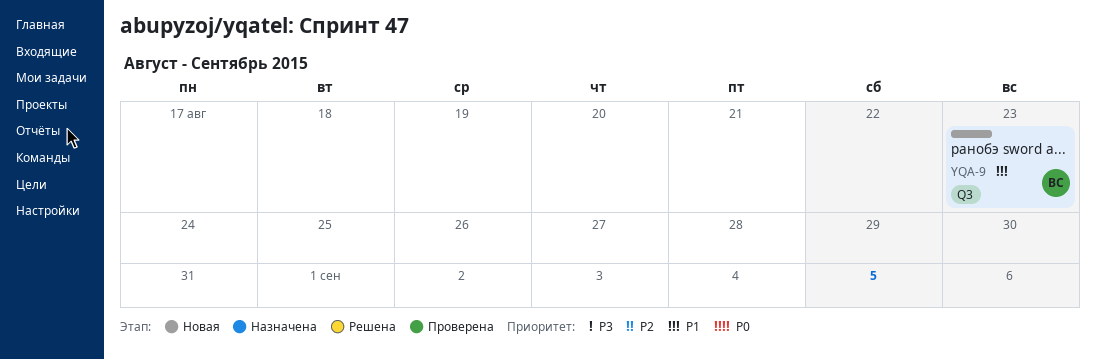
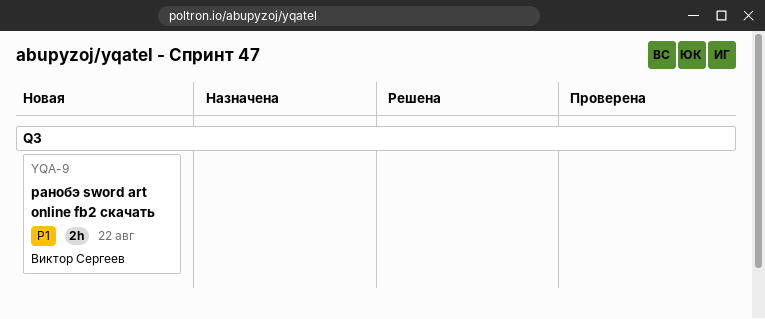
YQA-9, due: Aug 23 -> Aug 22

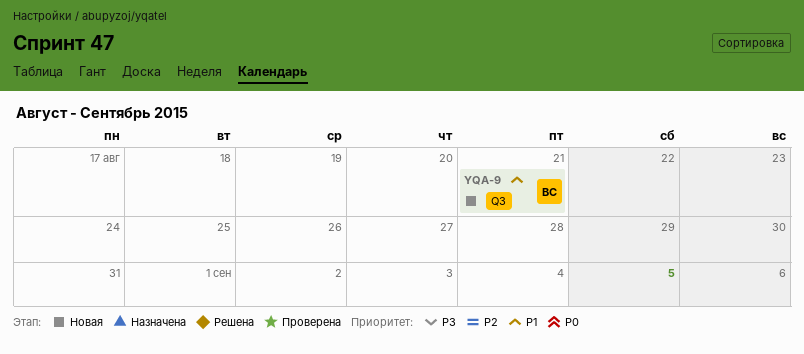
YQA-9, due: Aug 22 -> Aug 21

